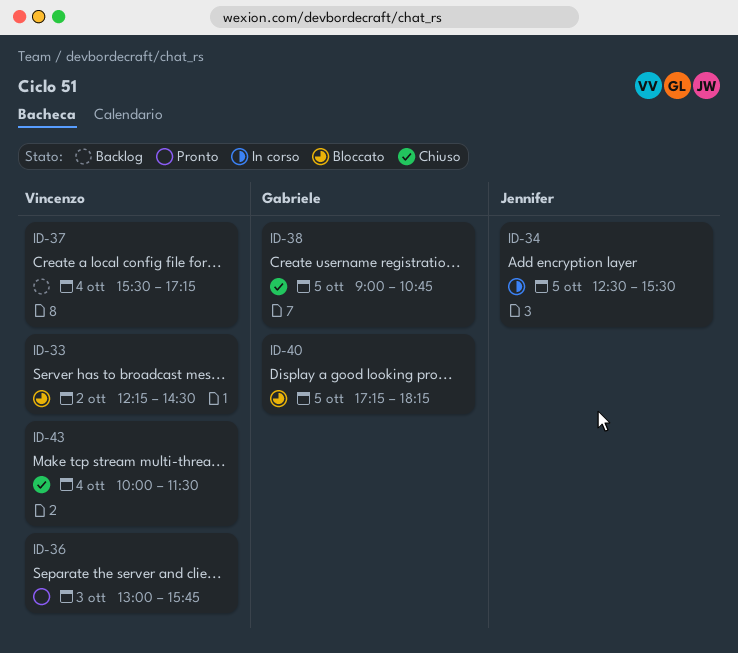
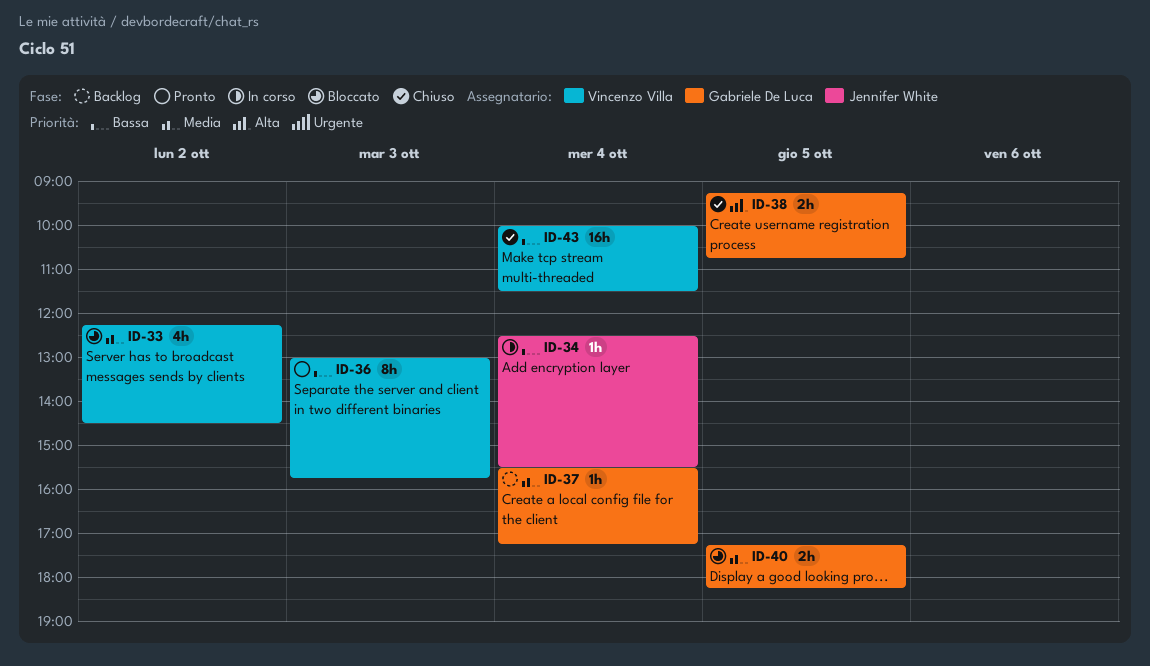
ID-34, day: Oct 5 -> Oct 4
ID-37, owner: Vincenzo Villa -> Gabriele De Luca
ID-38, begins: 09:00 -> 09:15

